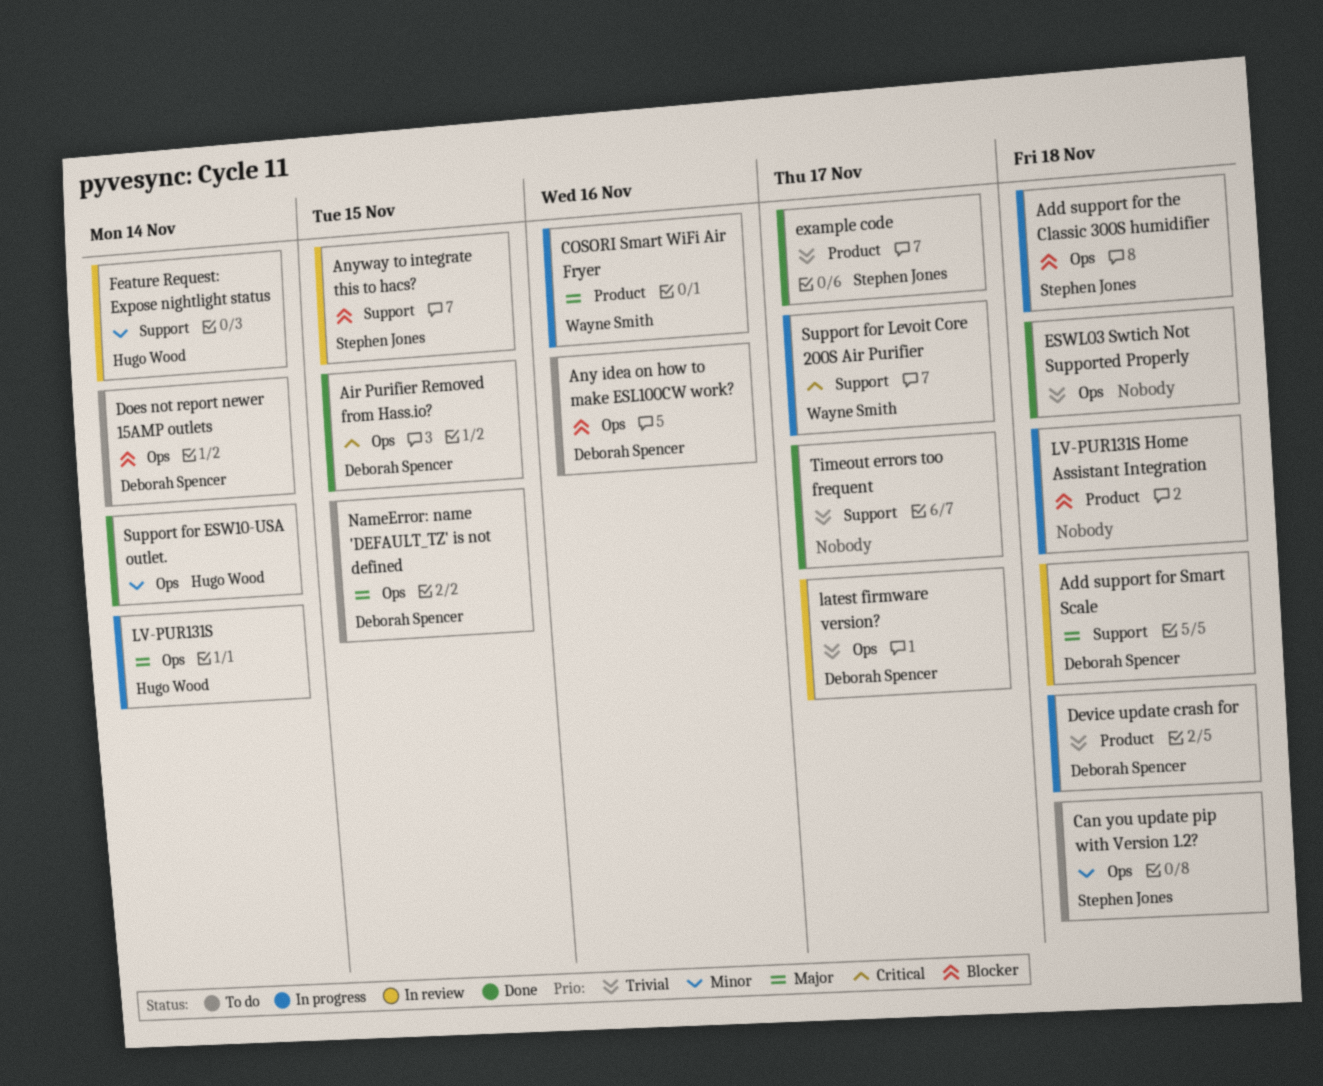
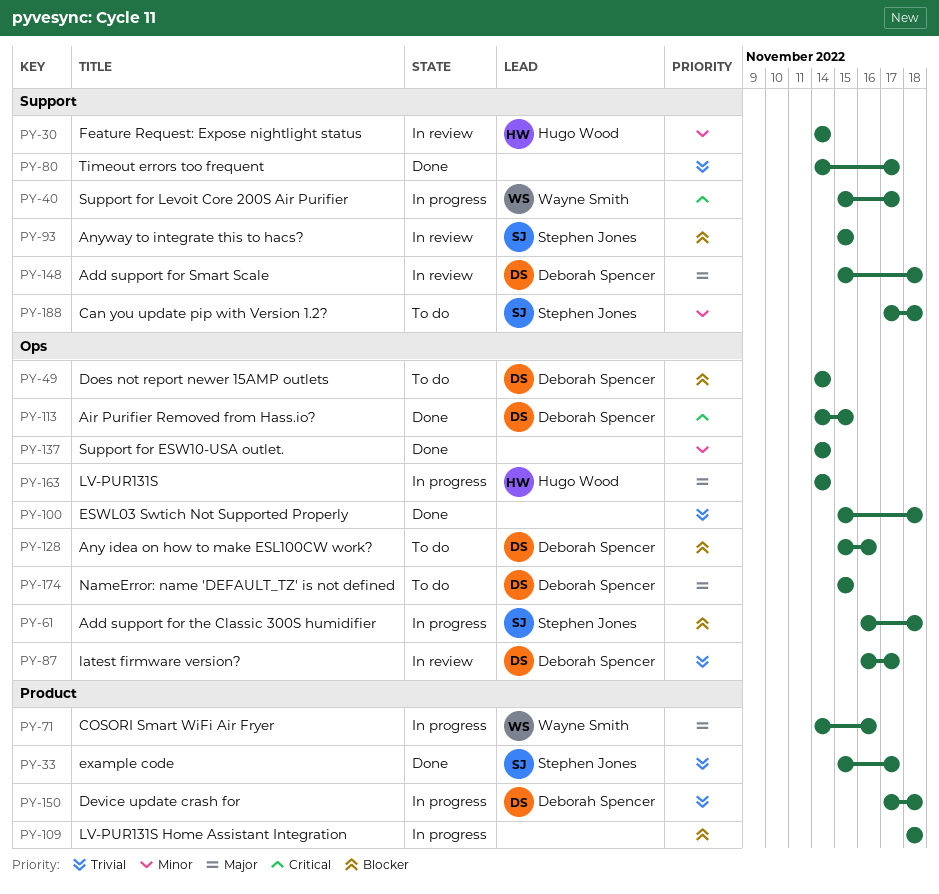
Can you update pip with Version 1.2?, label: Ops -> Support
Support for ESW10-USA outlet., owner: Hugo Wood -> none

